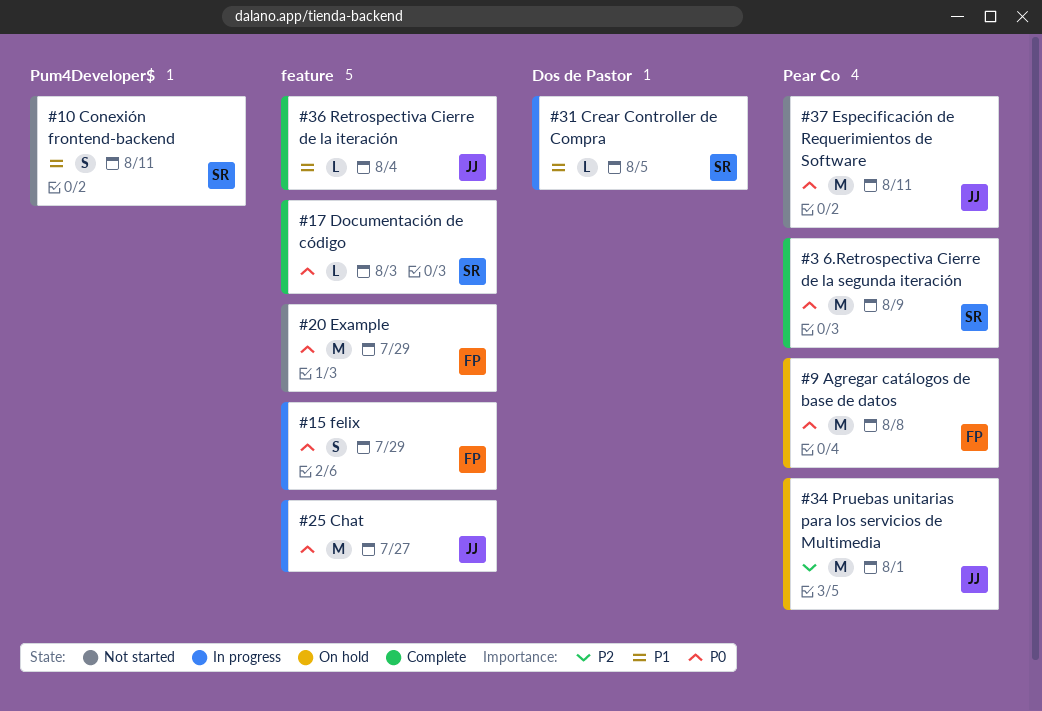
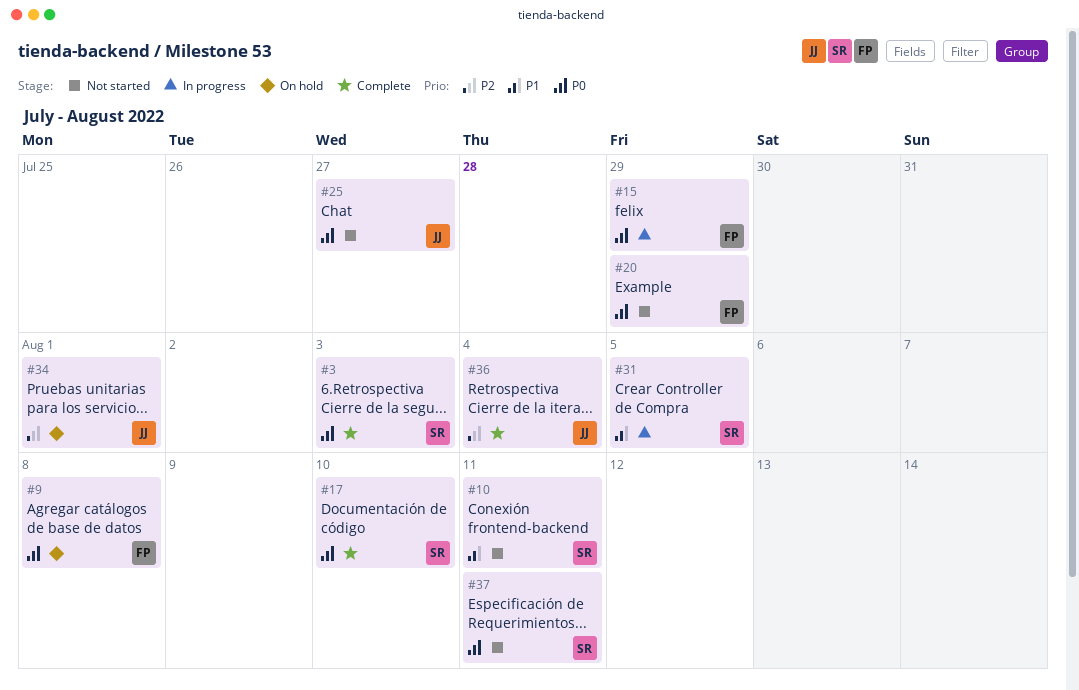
#3, due: Aug 9 -> Aug 3
#17, due: Aug 3 -> Aug 10
#25, status: In progress -> Not started
#36, priority: P1 -> P2
#37, owner: JJ -> SR

